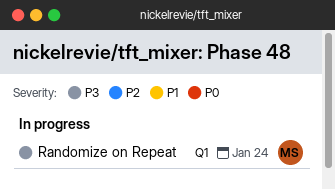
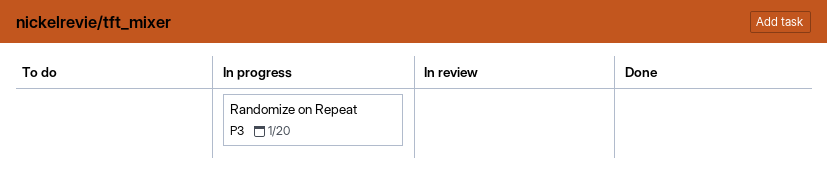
Randomize on Repeat, due: Jan 24 -> Jan 20

